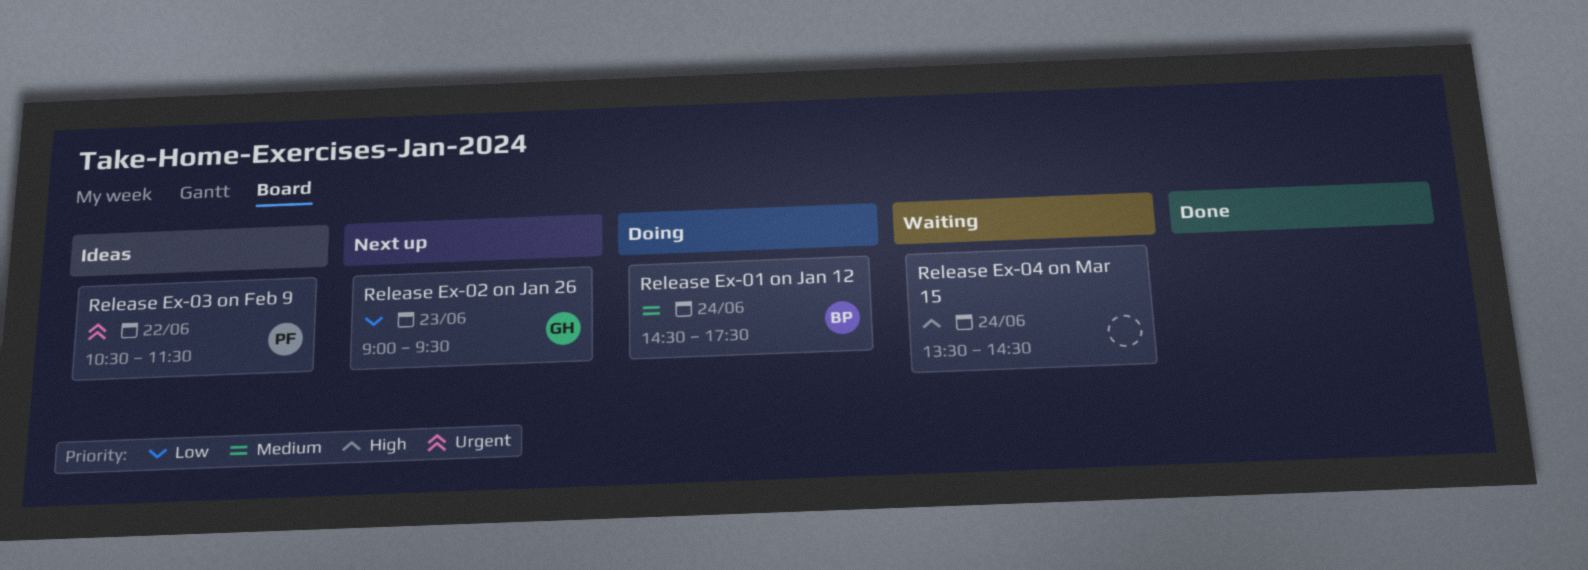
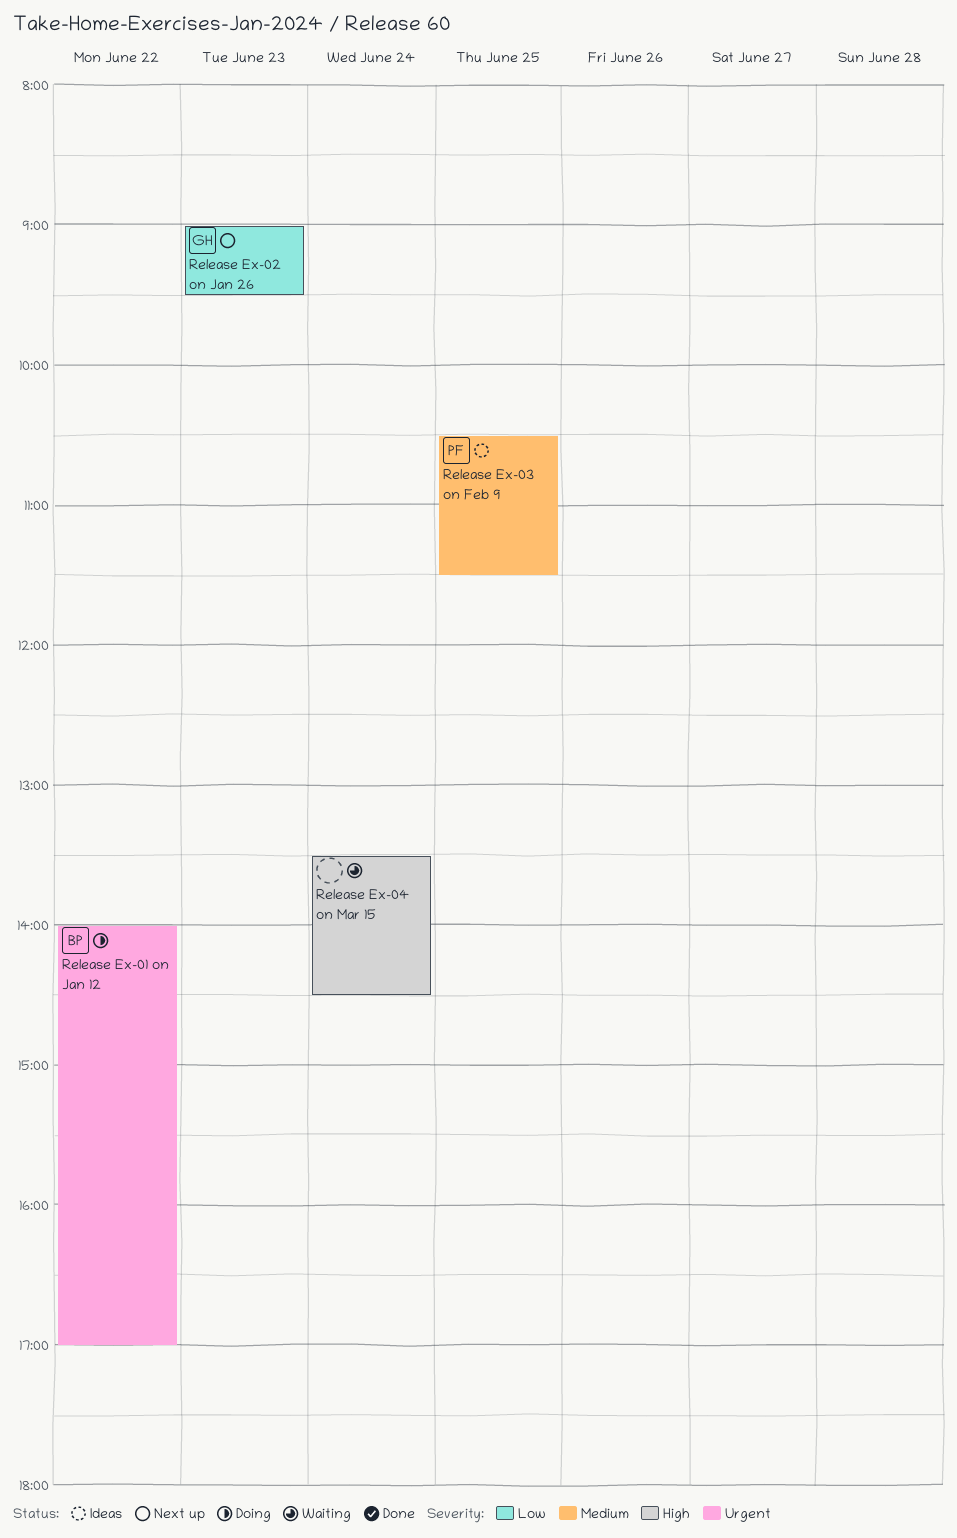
Release Ex-01 on Jan 12, priority: Medium -> Urgent
Release Ex-01 on Jan 12, day: Jun 24 -> Jun 22
Release Ex-01 on Jan 12, begins: 14:30 -> 14:00
Release Ex-01 on Jan 12, ends: 17:30 -> 17:00
Release Ex-03 on Feb 9, priority: Urgent -> Medium
Release Ex-03 on Feb 9, day: Jun 22 -> Jun 25

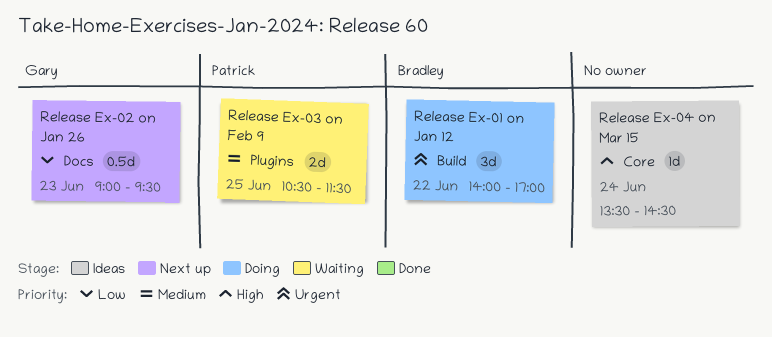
Release Ex-03 on Feb 9, status: Ideas -> Waiting
Release Ex-04 on Mar 15, status: Waiting -> Ideas

